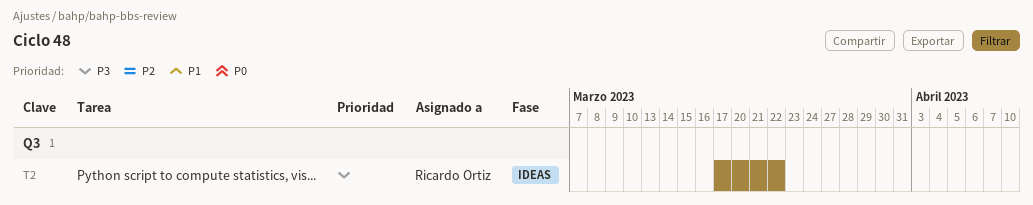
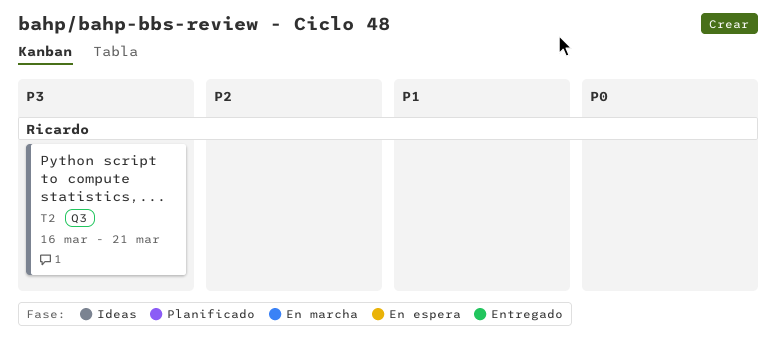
T2, start: Mar 17 -> Mar 16
T2, due: Mar 22 -> Mar 21

